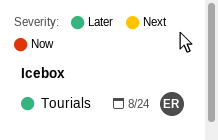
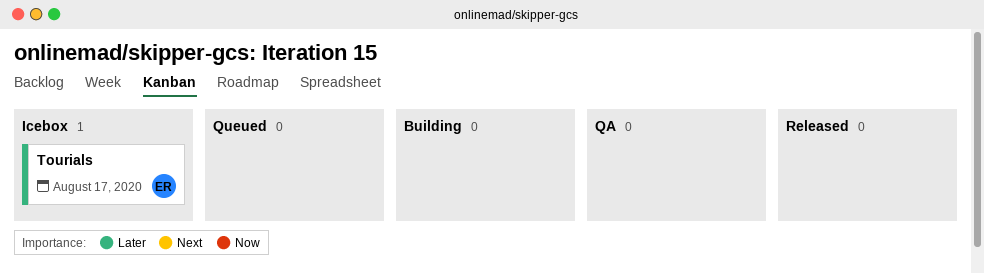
Tourials, due: Aug 24 -> Aug 17

